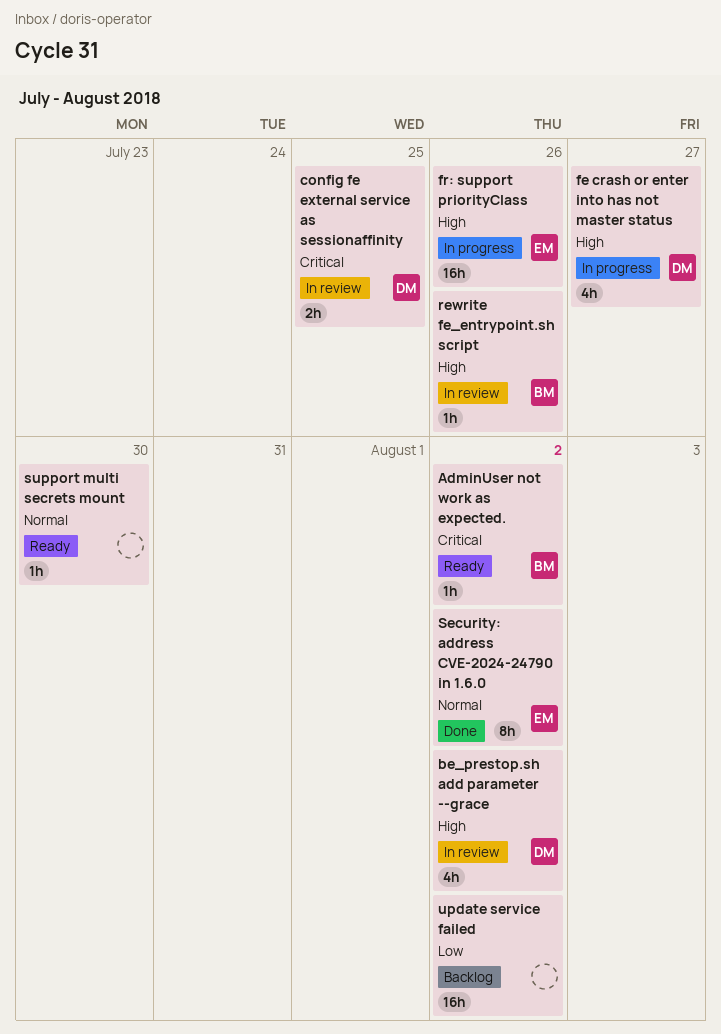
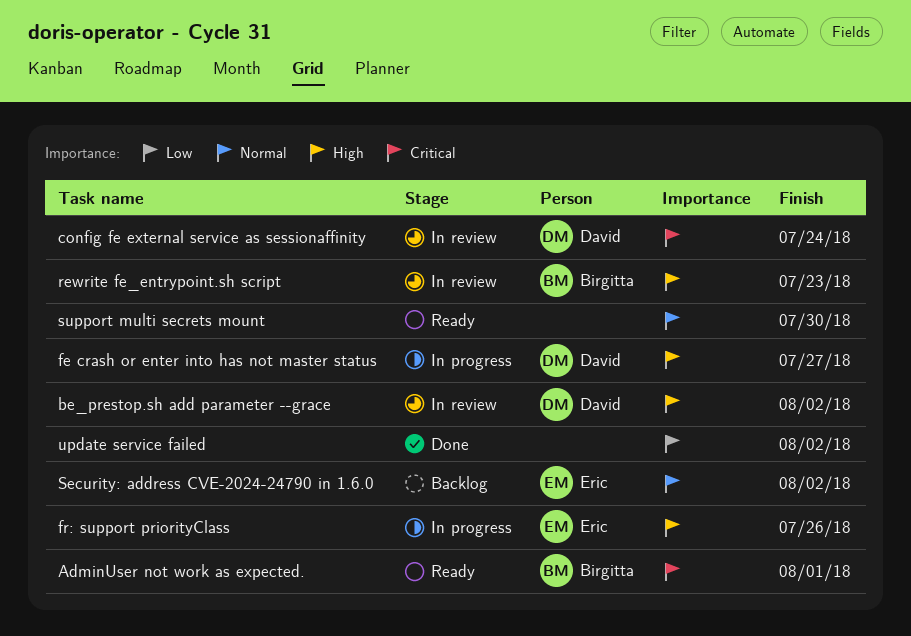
AdminUser not work as expected., due: Aug 2 -> Aug 1
config fe external service as sessionaffinity, due: Jul 25 -> Jul 24
rewrite fe_entrypoint.sh script, due: Jul 26 -> Jul 23
Security: address CVE-2024-24790 in 1.6.0, status: Done -> Backlog
update service failed, status: Backlog -> Done

